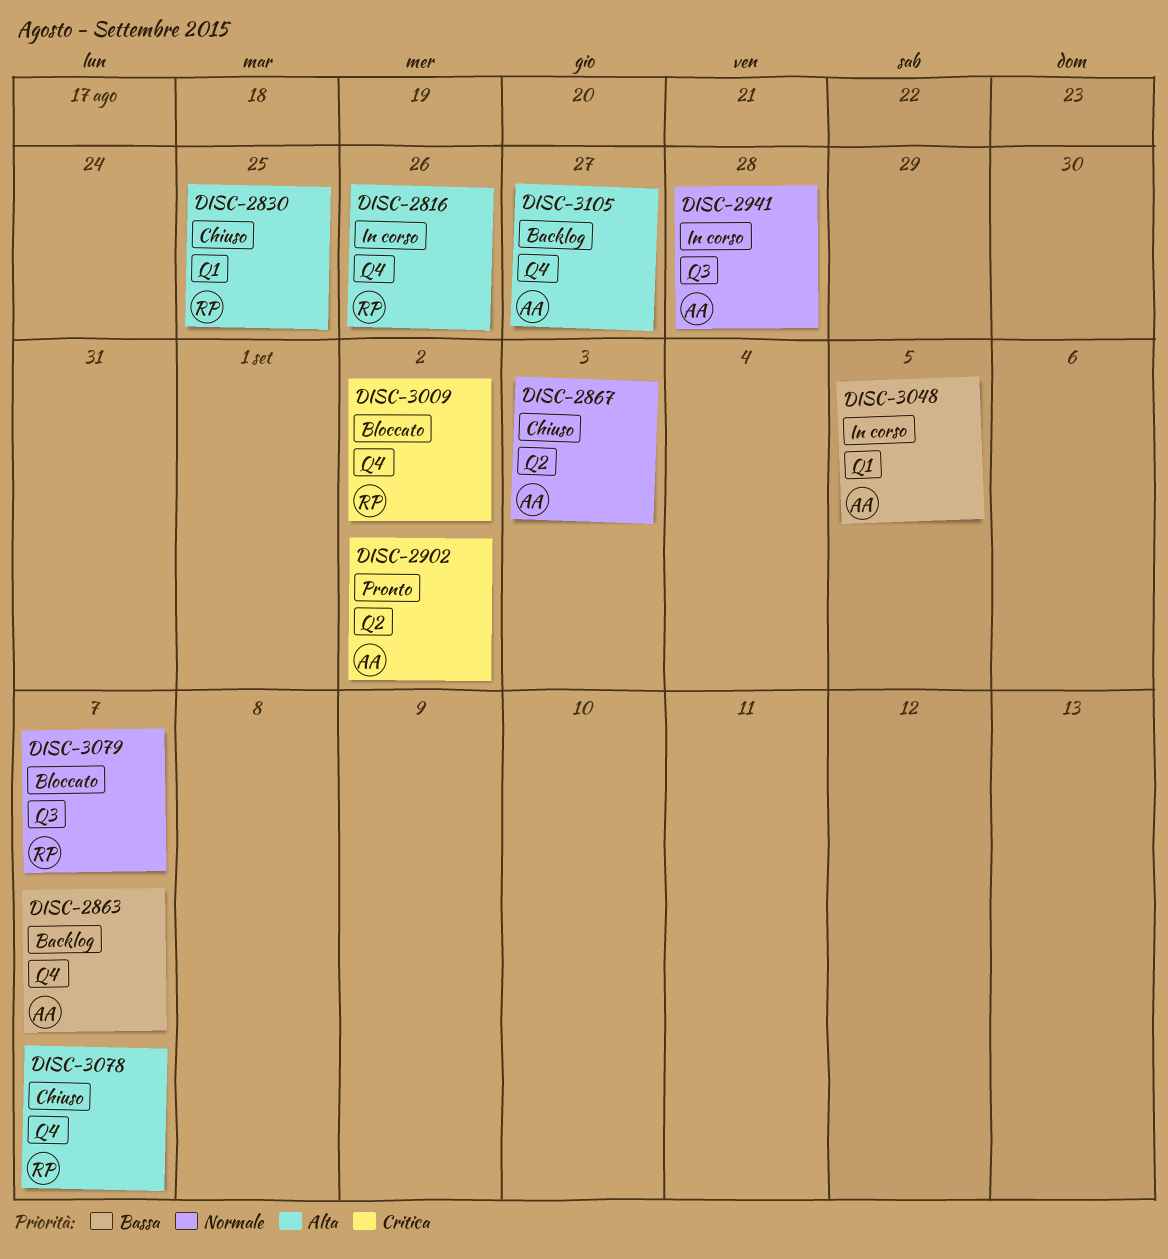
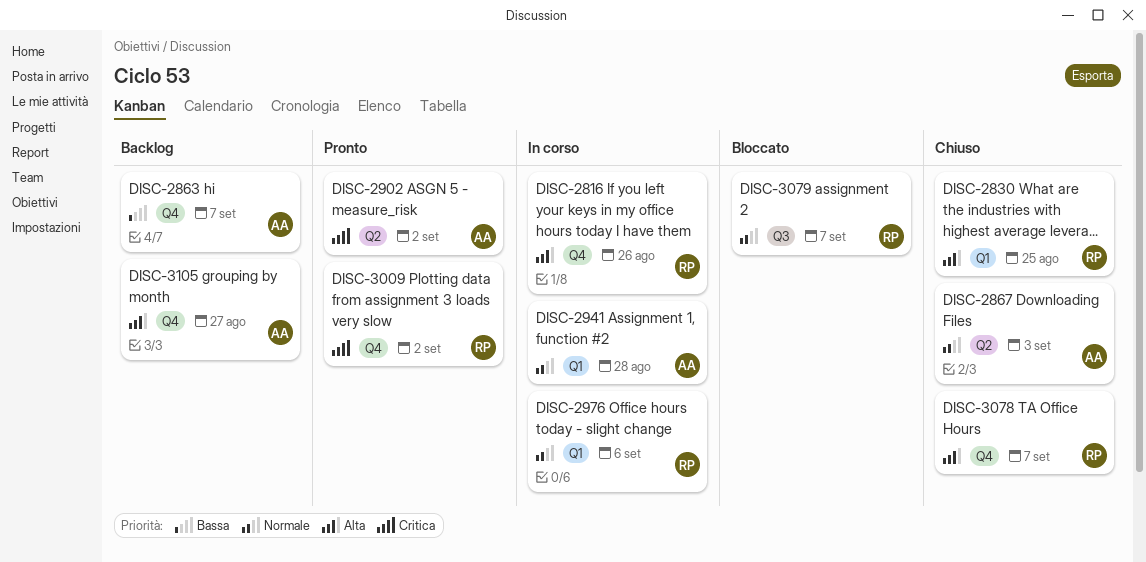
DISC-2941, label: Q3 -> Q1
DISC-2976: none -> present
DISC-3009, status: Bloccato -> Pronto
DISC-3048: present -> none

